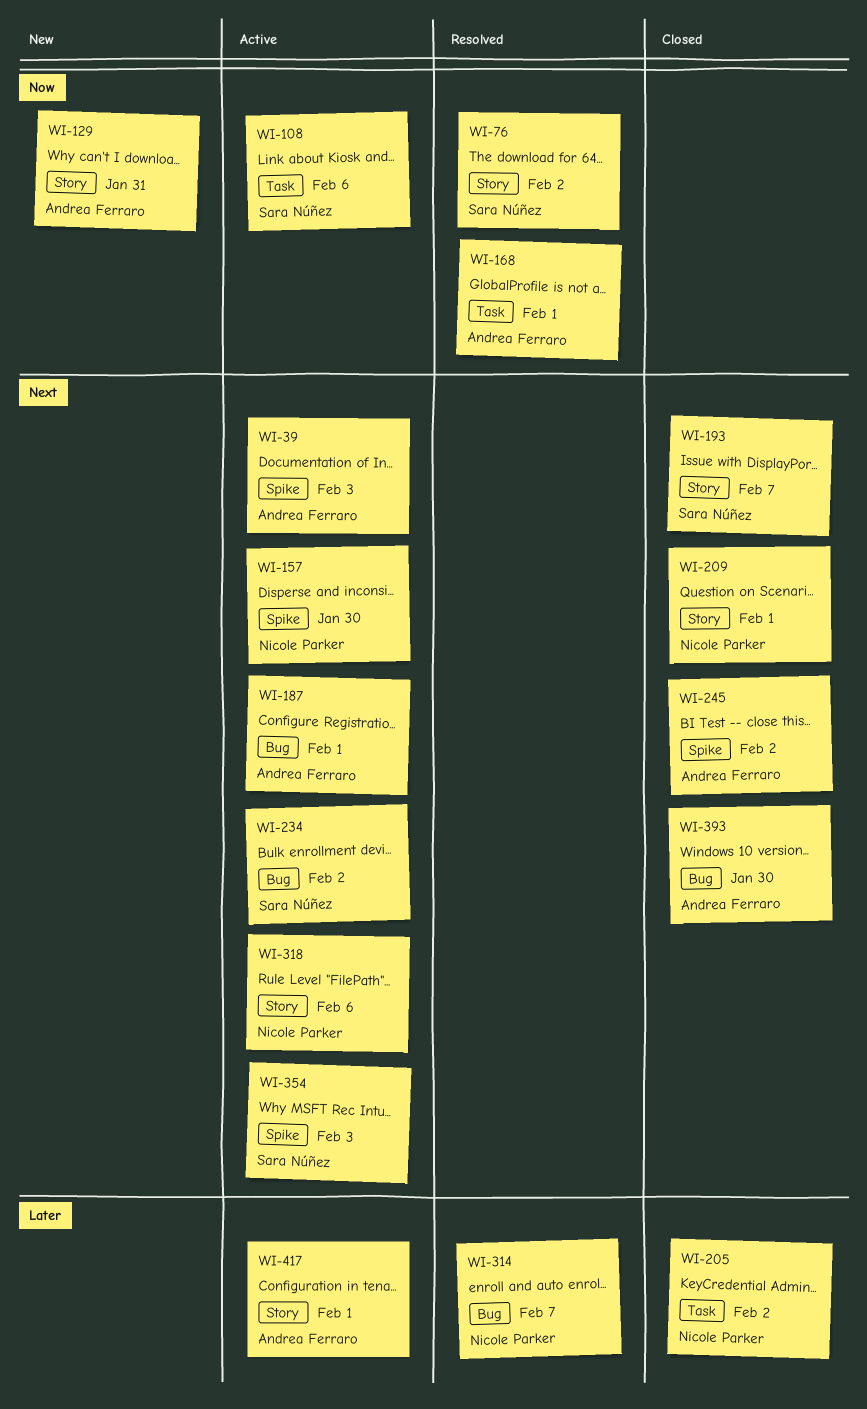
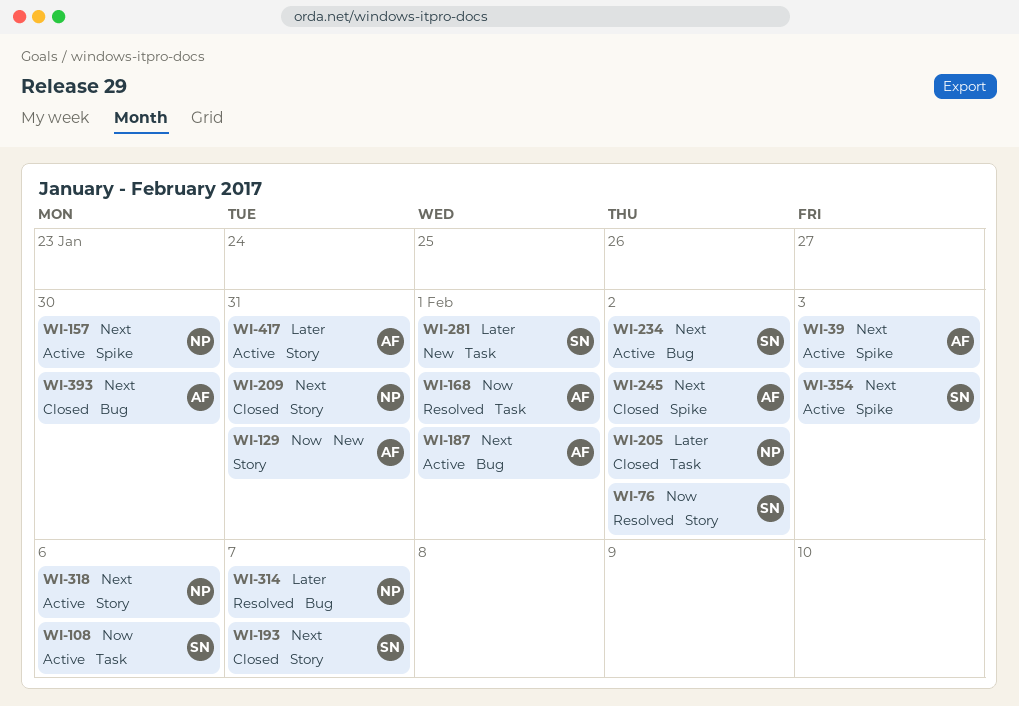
WI-209, due: Feb 1 -> Jan 31
WI-281: none -> present
WI-417, due: Feb 1 -> Jan 31

